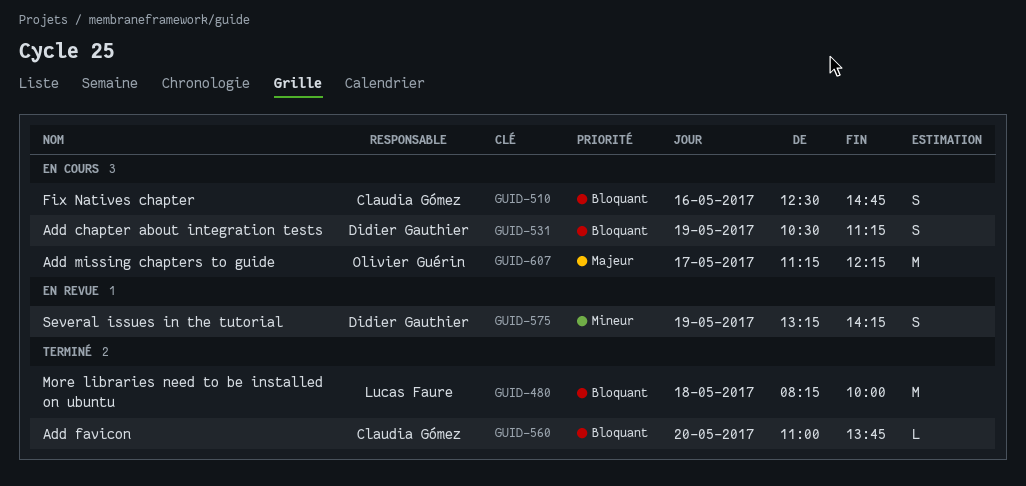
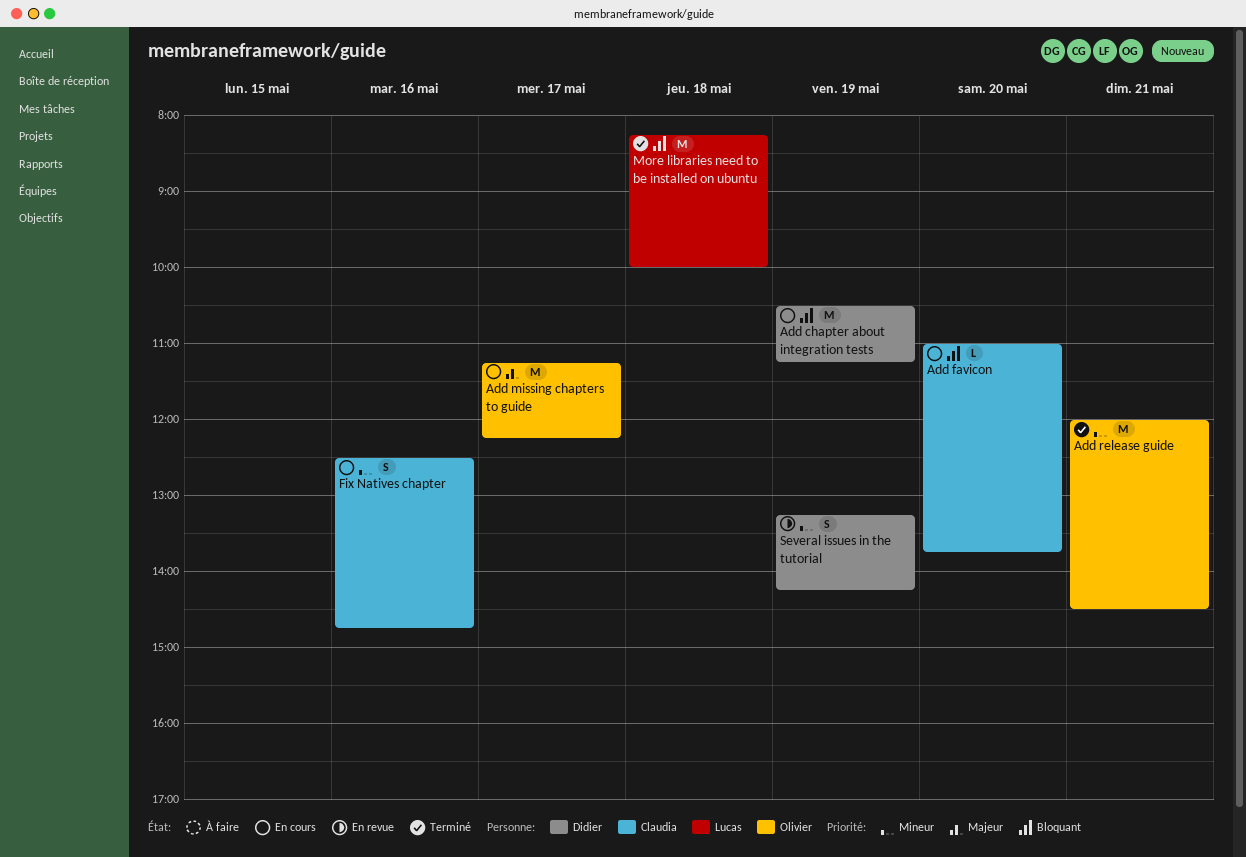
Add chapter about integration tests, estimate: S -> M
Add favicon, status: Terminé -> En cours
Add release guide: none -> present
Fix Natives chapter, priority: Bloquant -> Mineur

